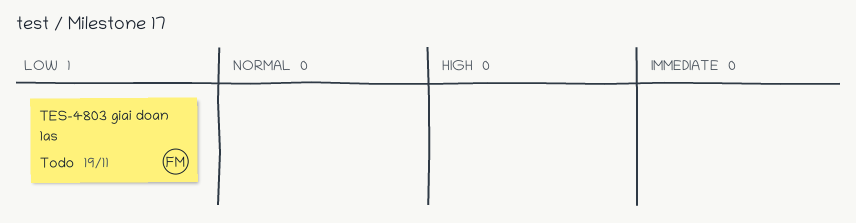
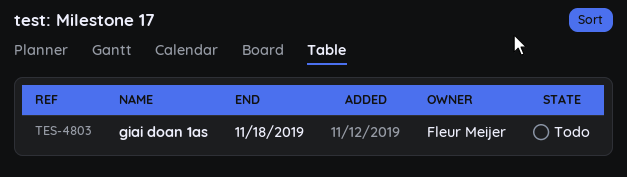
TES-4803, due: Nov 19 -> Nov 18

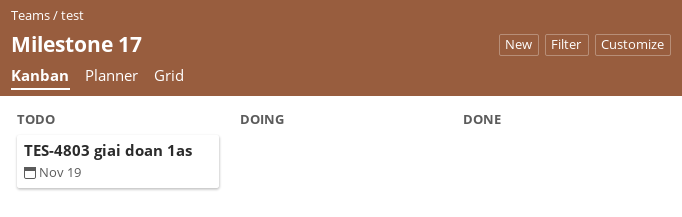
TES-4803, due: Nov 18 -> Nov 19

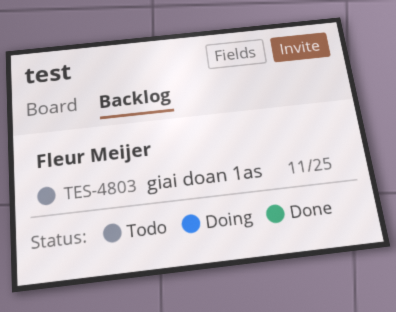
TES-4803, due: Nov 19 -> Nov 25

